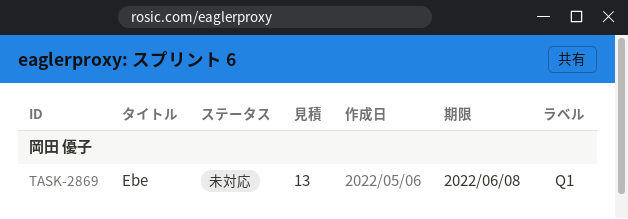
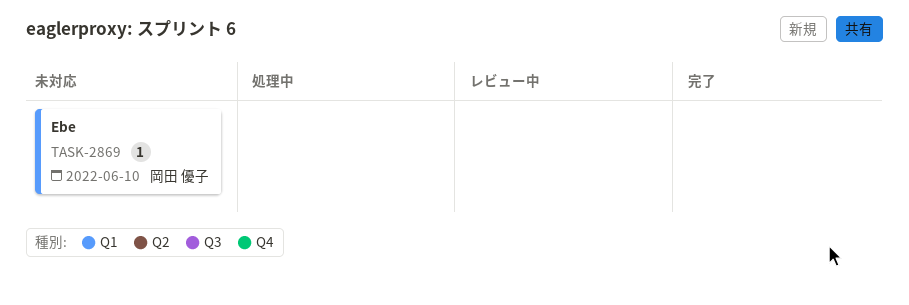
TASK-2869, estimate: 13 -> 1
TASK-2869, due: Jun 8 -> Jun 10

